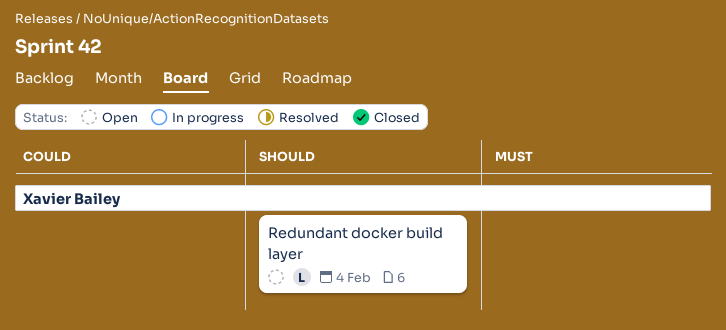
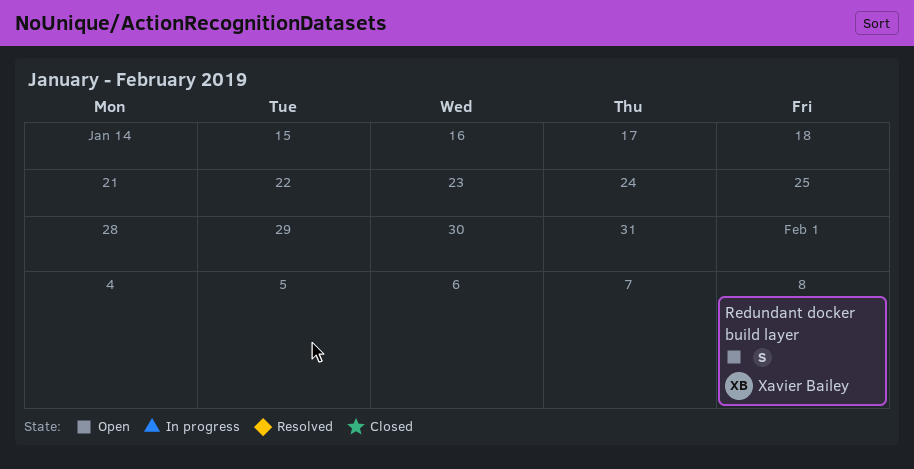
Redundant docker build layer, estimate: L -> S
Redundant docker build layer, due: Feb 4 -> Feb 8

